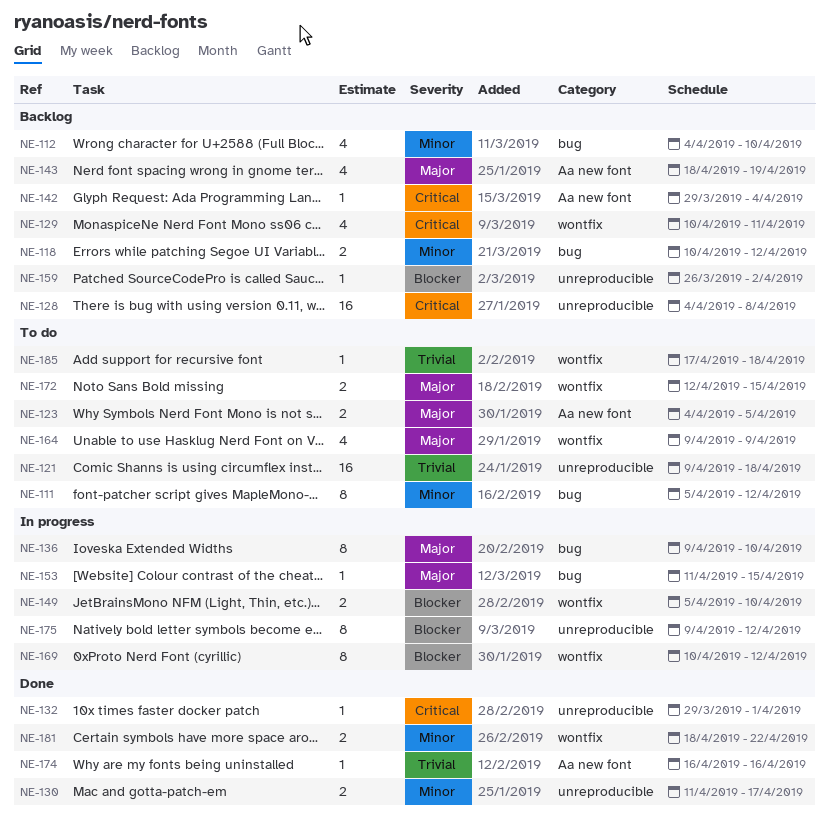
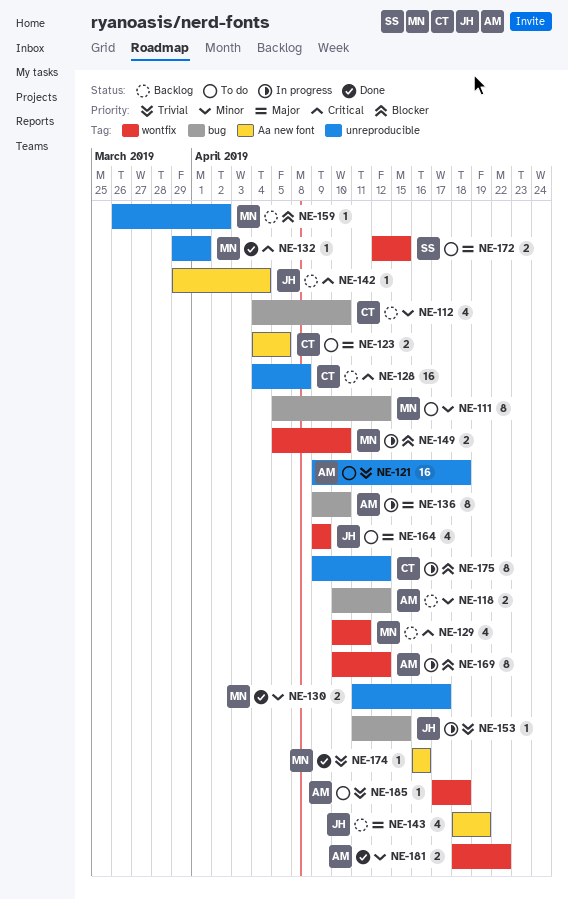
NE-153, priority: Major -> Trivial

